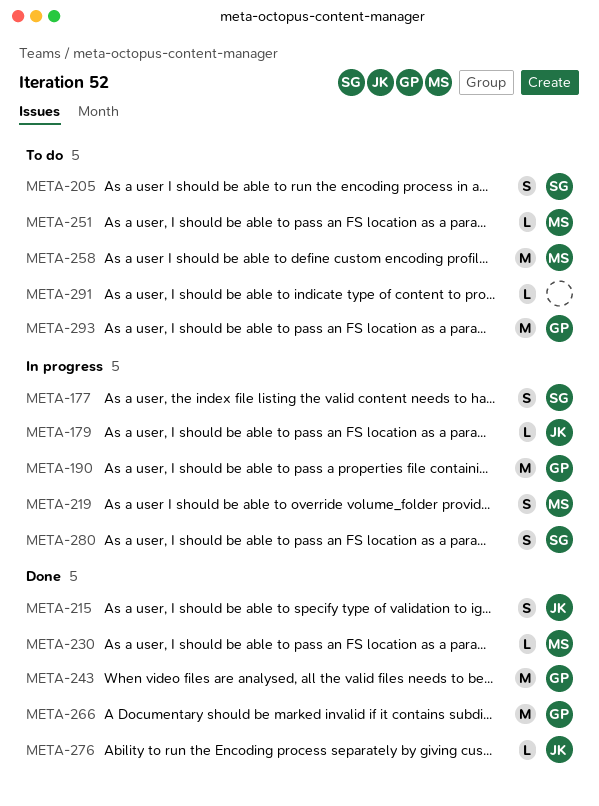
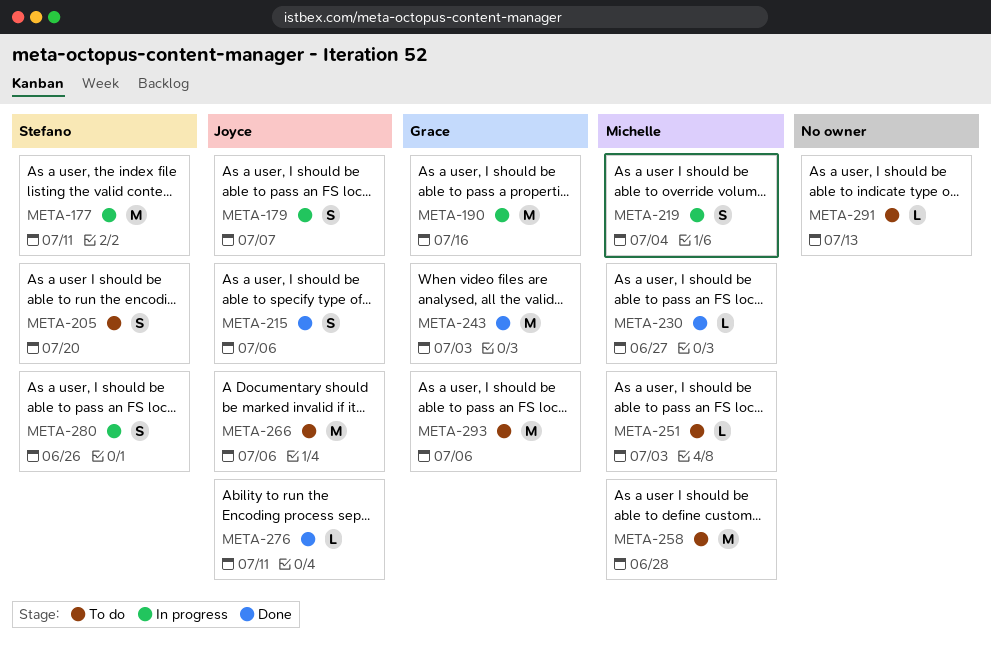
META-177, estimate: S -> M
META-179, estimate: L -> S
META-266, status: Done -> To do
META-266, owner: Grace -> Joyce

